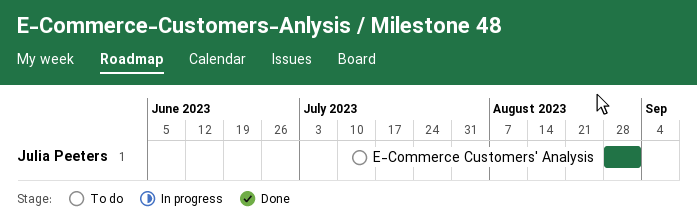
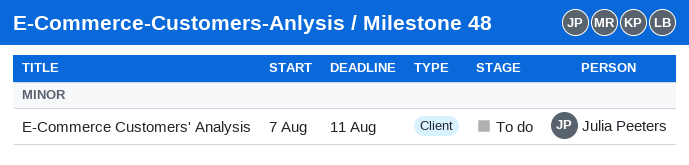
E-Commerce Customers' Analysis, start: Aug 28 -> Aug 7
E-Commerce Customers' Analysis, due: Sep 1 -> Aug 11

